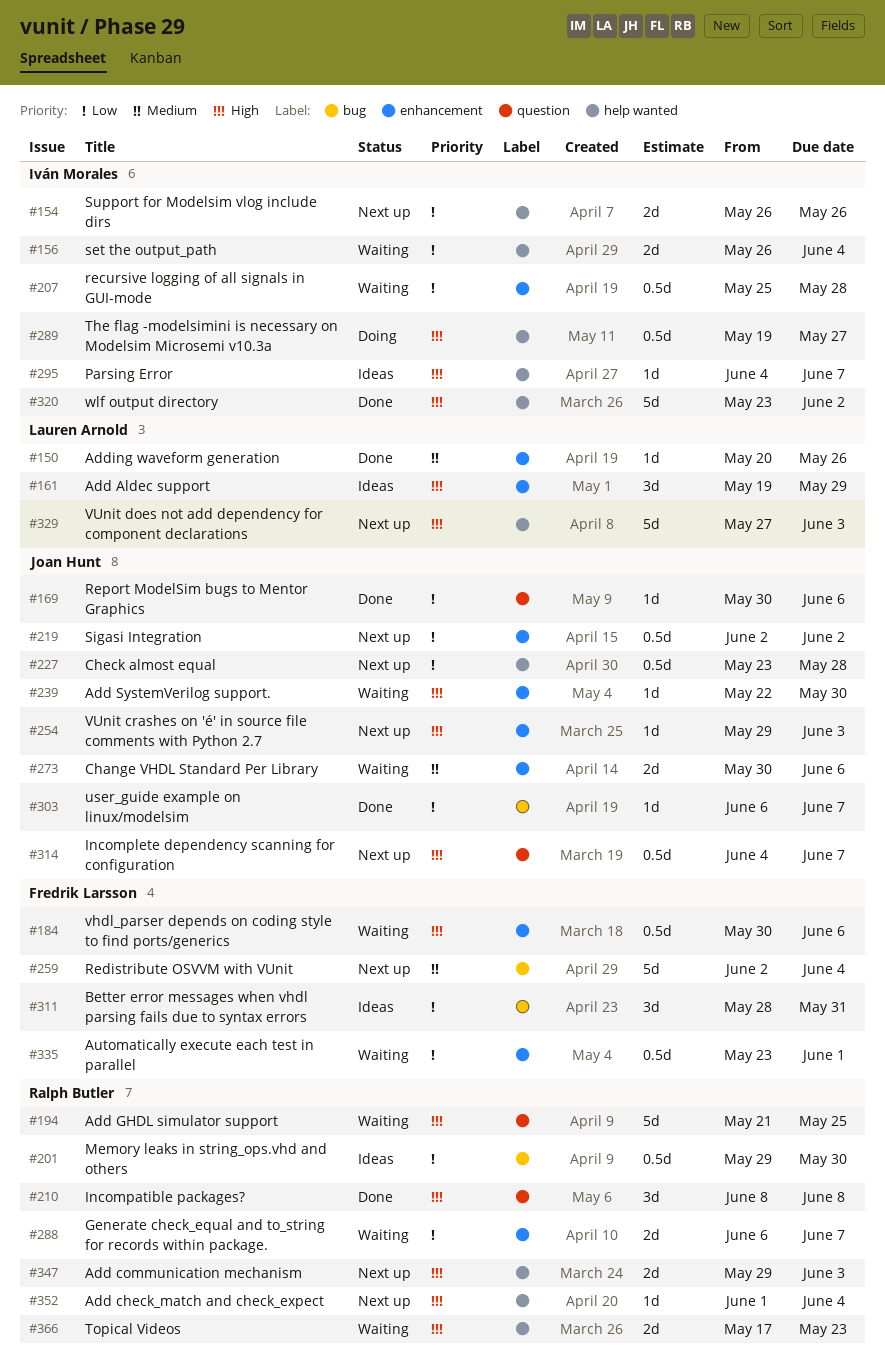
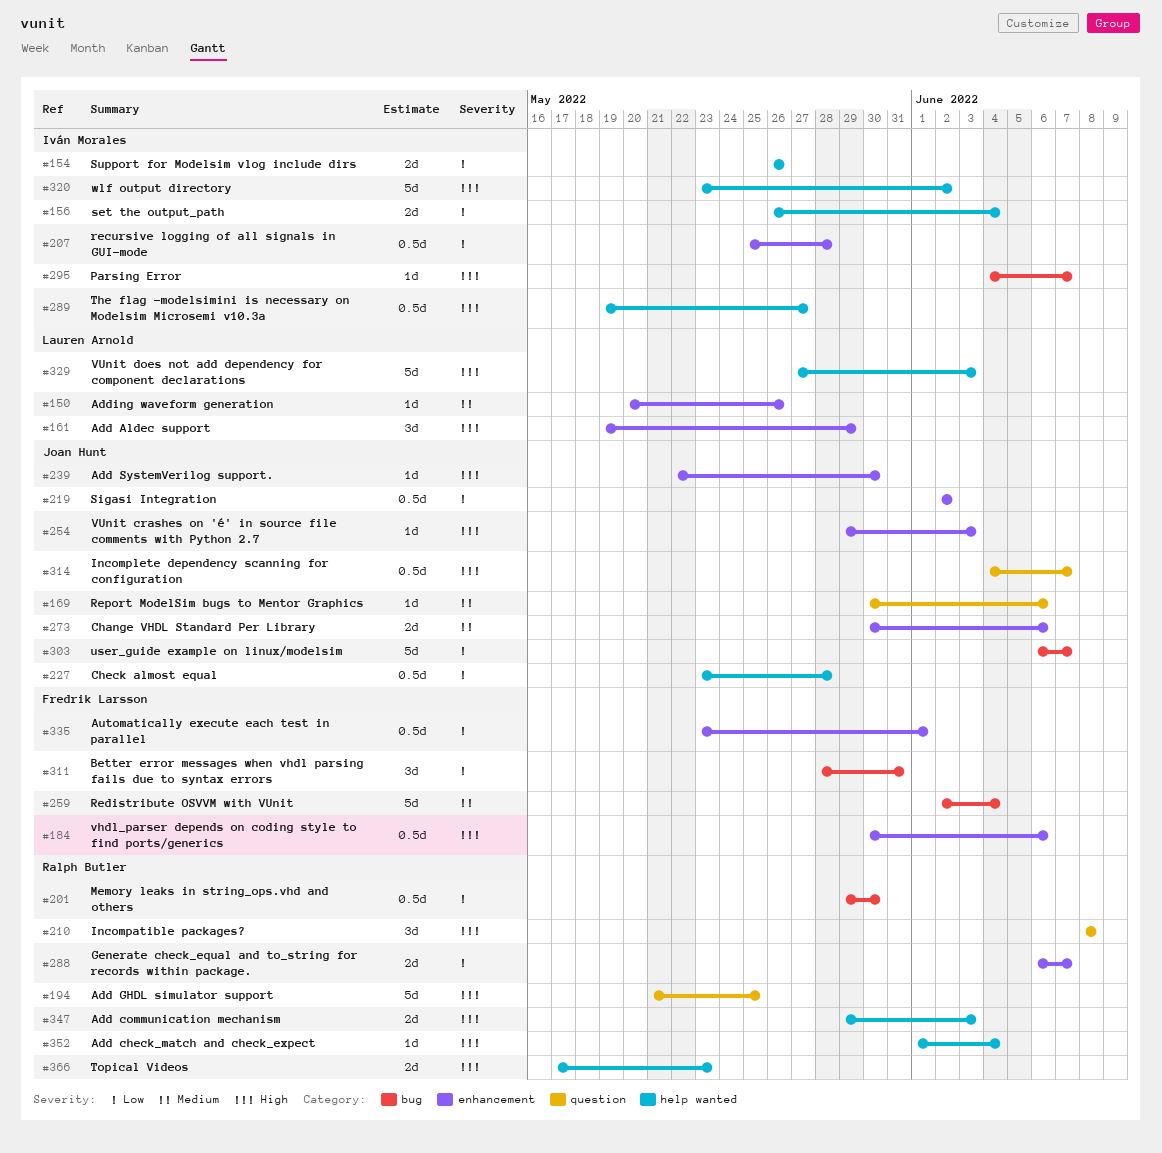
#169, priority: Low -> Medium
#295, label: help wanted -> bug
#303, estimate: 1d -> 5d

